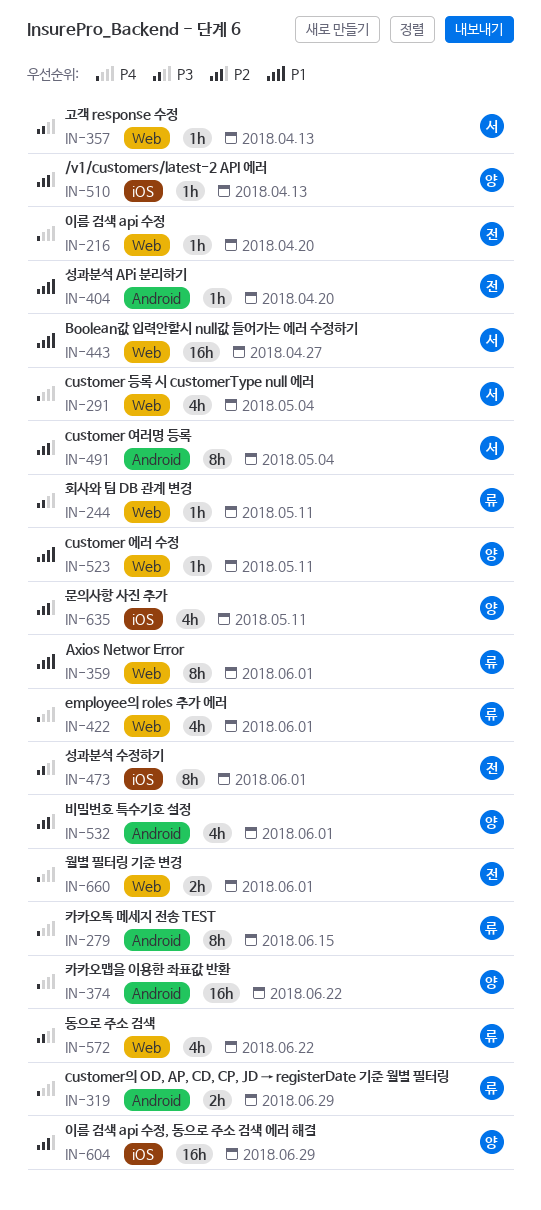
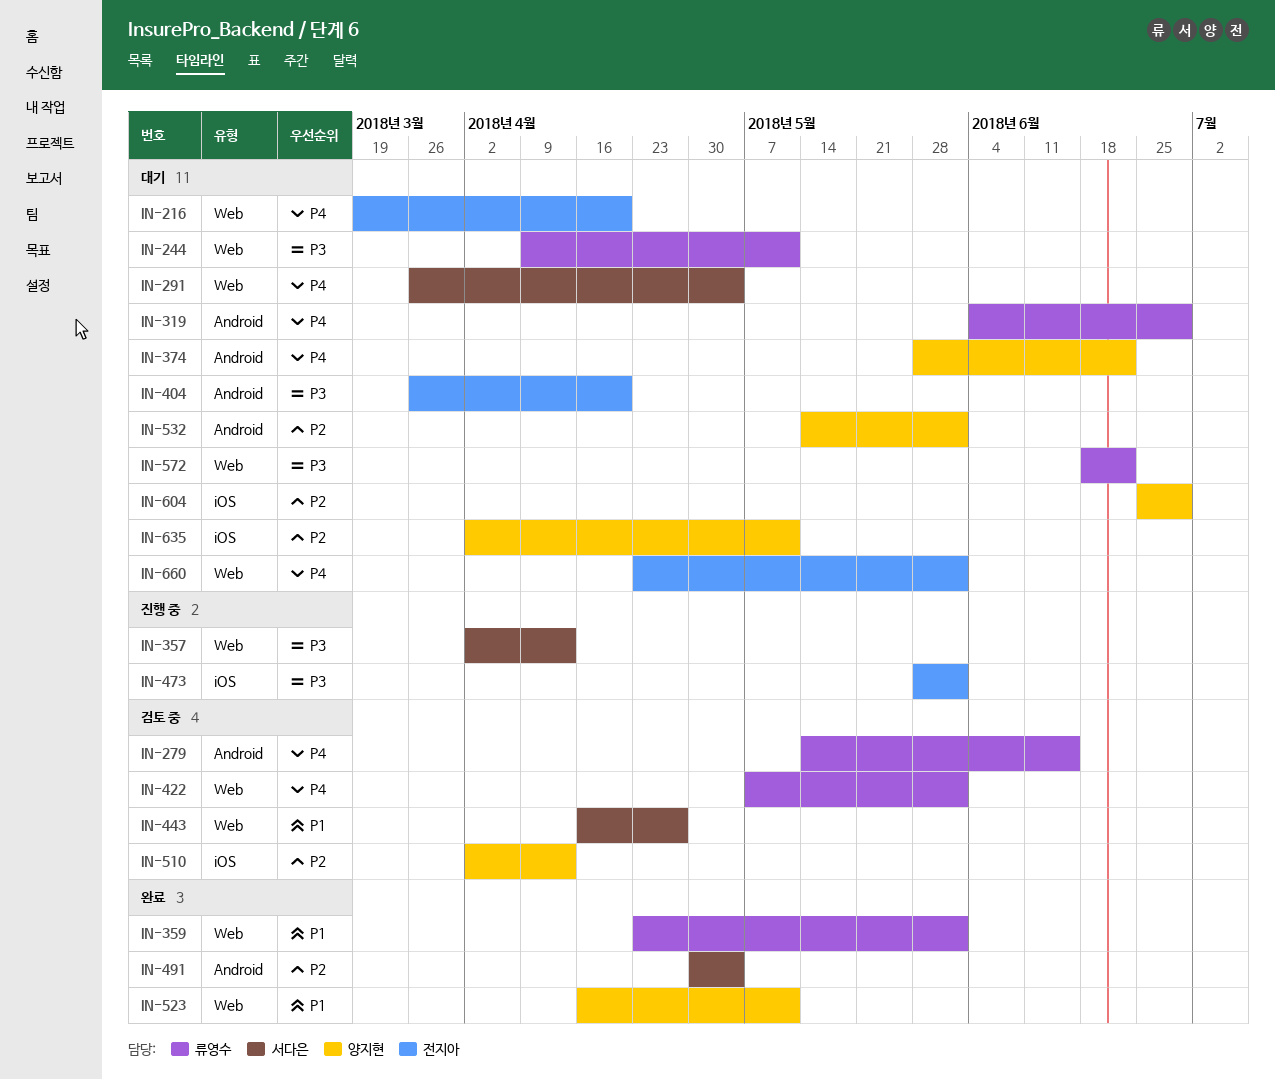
IN-404, priority: P1 -> P3

